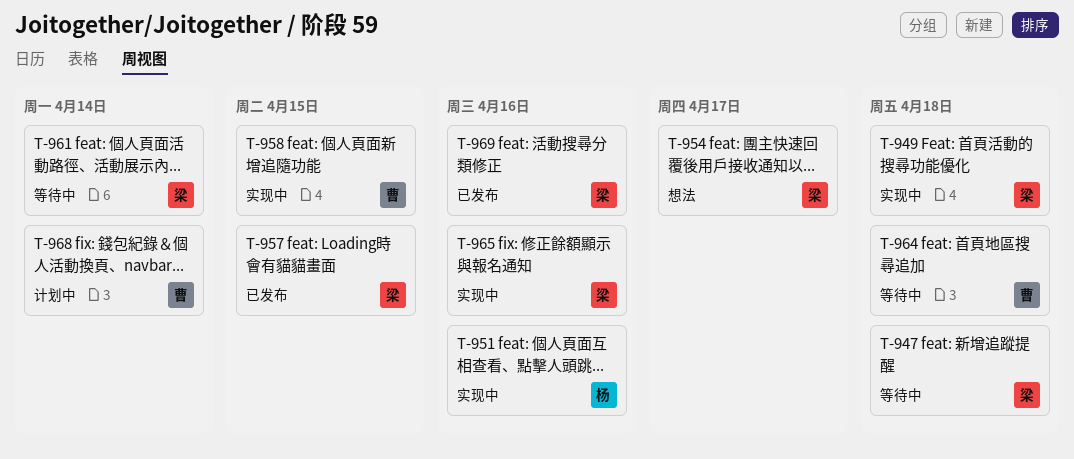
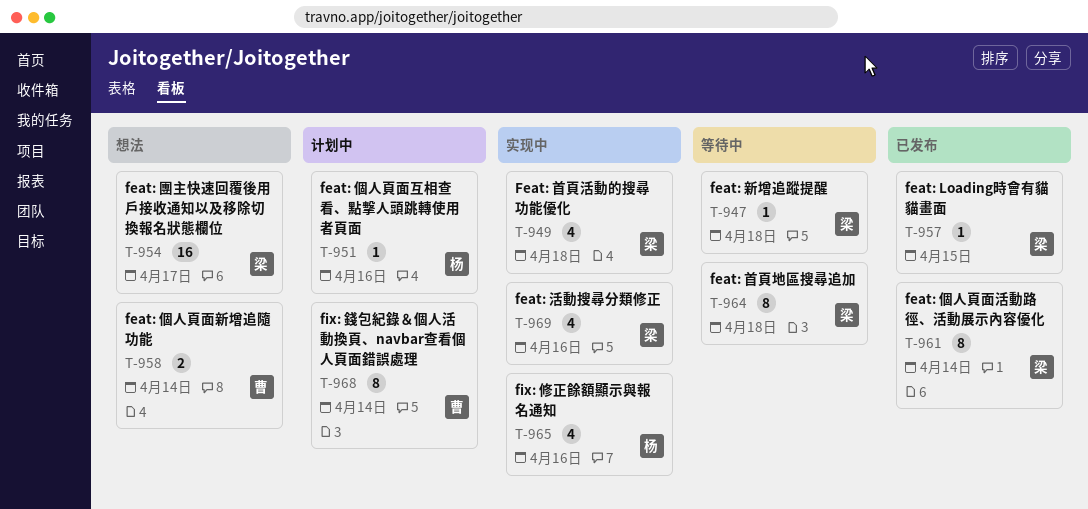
T-951, status: 实现中 -> 计划中
T-958, status: 实现中 -> 想法
T-958, due: Apr 15 -> Apr 14
T-961, status: 等待中 -> 已发布
T-964, owner: 曹 -> 梁
T-965, owner: 梁 -> 杨
T-969, status: 已发布 -> 实现中

